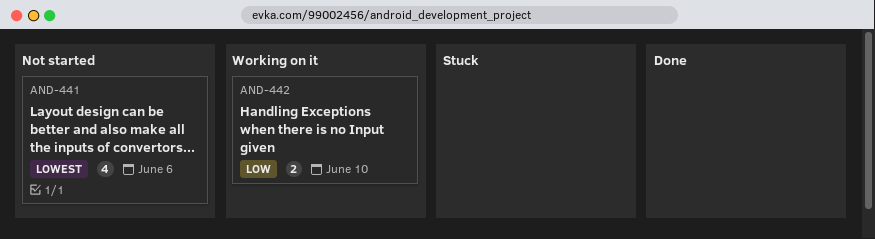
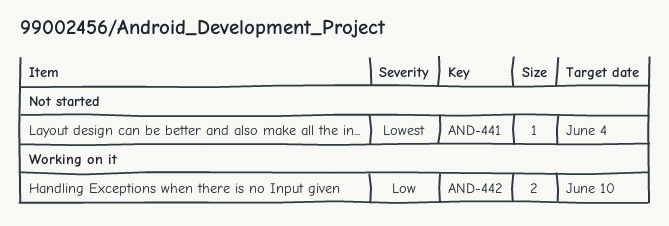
AND-441, estimate: 4 -> 1
AND-441, due: Jun 6 -> Jun 4

